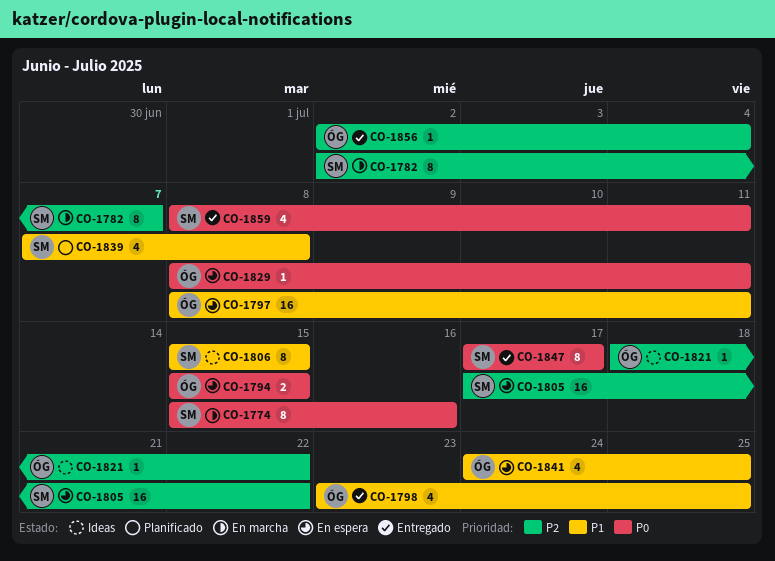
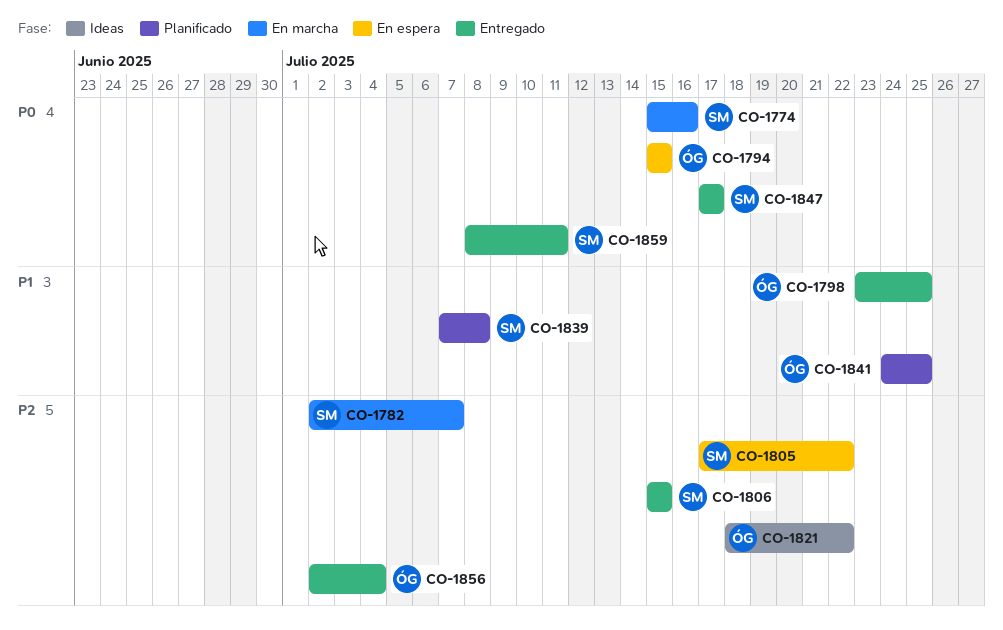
CO-1797: present -> none
CO-1806, status: Ideas -> Entregado
CO-1806, priority: P1 -> P2
CO-1829: present -> none
CO-1841, status: En espera -> Planificado

